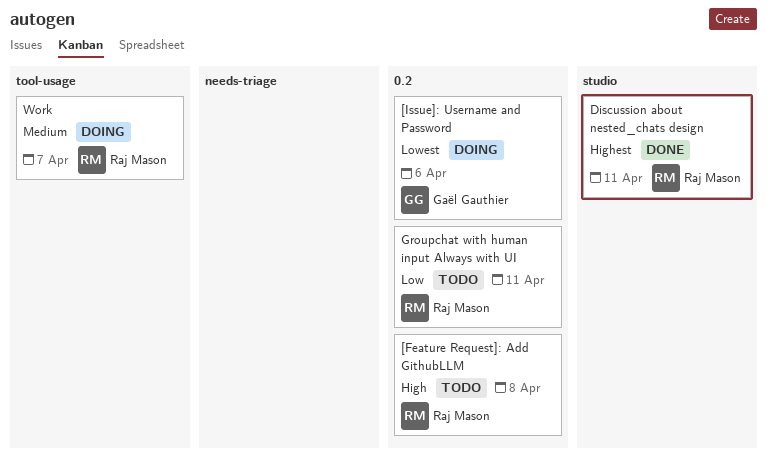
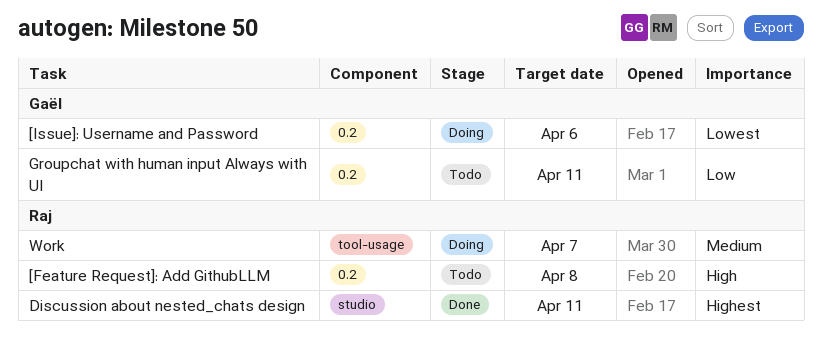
Groupchat with human input Always with UI, owner: Raj Mason -> Gaël Gauthier

